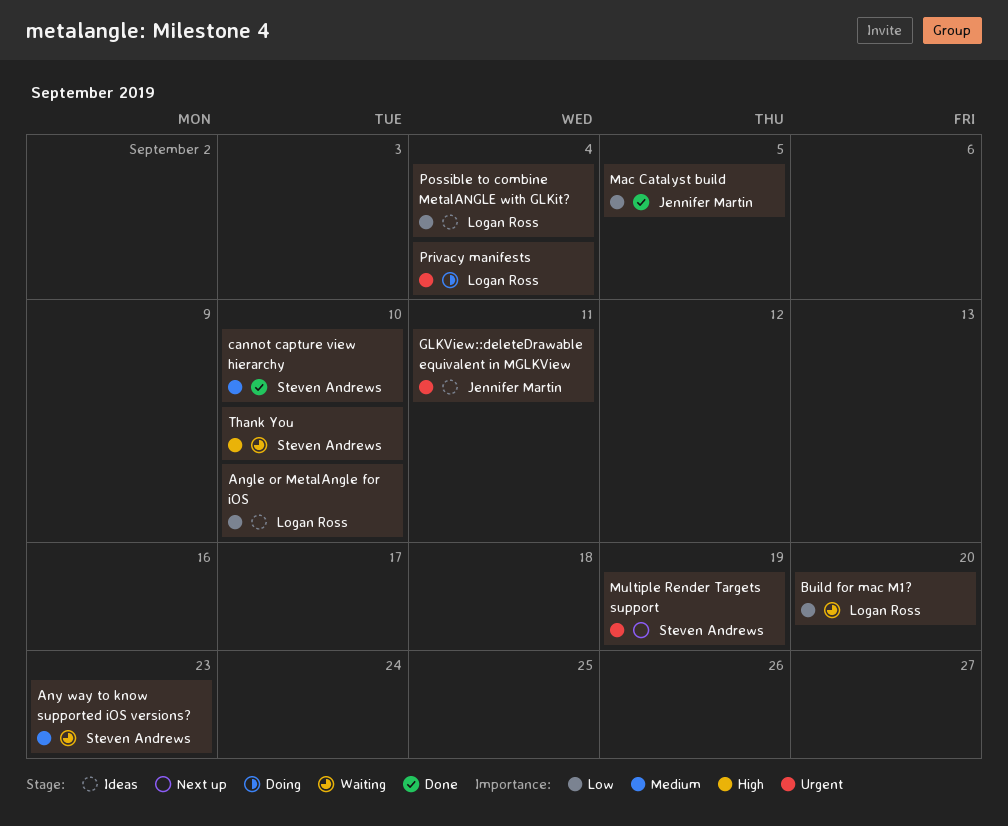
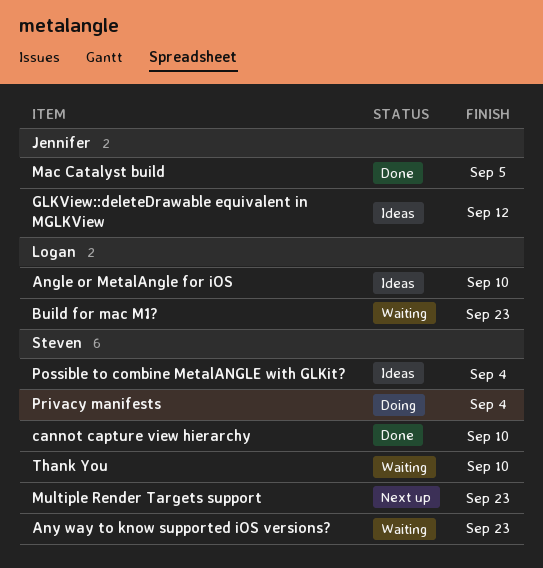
Build for mac M1?, due: Sep 20 -> Sep 23
GLKView::deleteDrawable equivalent in MGLKView, due: Sep 11 -> Sep 12
Multiple Render Targets support, due: Sep 19 -> Sep 23
Possible to combine MetalANGLE with GLKit?, owner: Logan Ross -> Steven Andrews
Privacy manifests, owner: Logan Ross -> Steven Andrews

